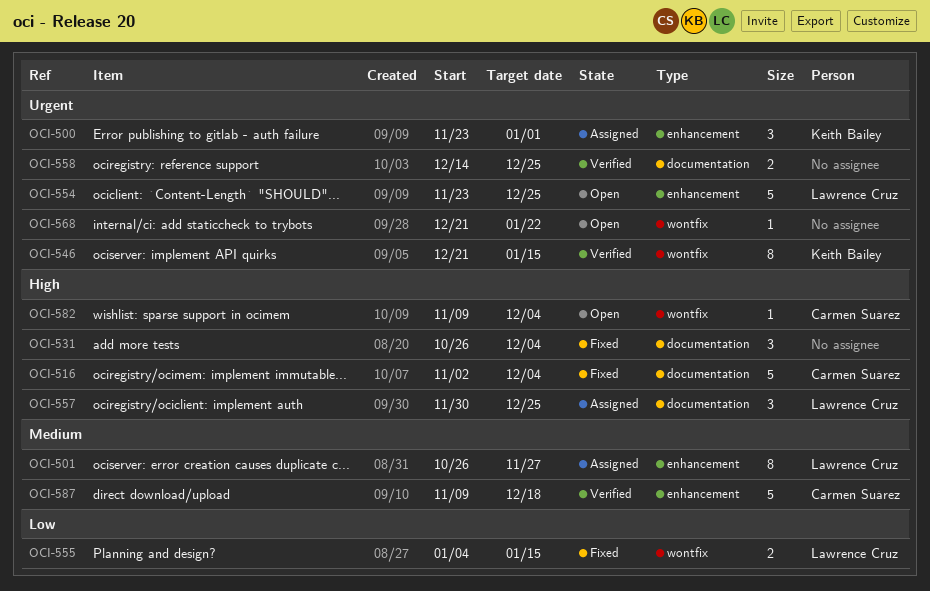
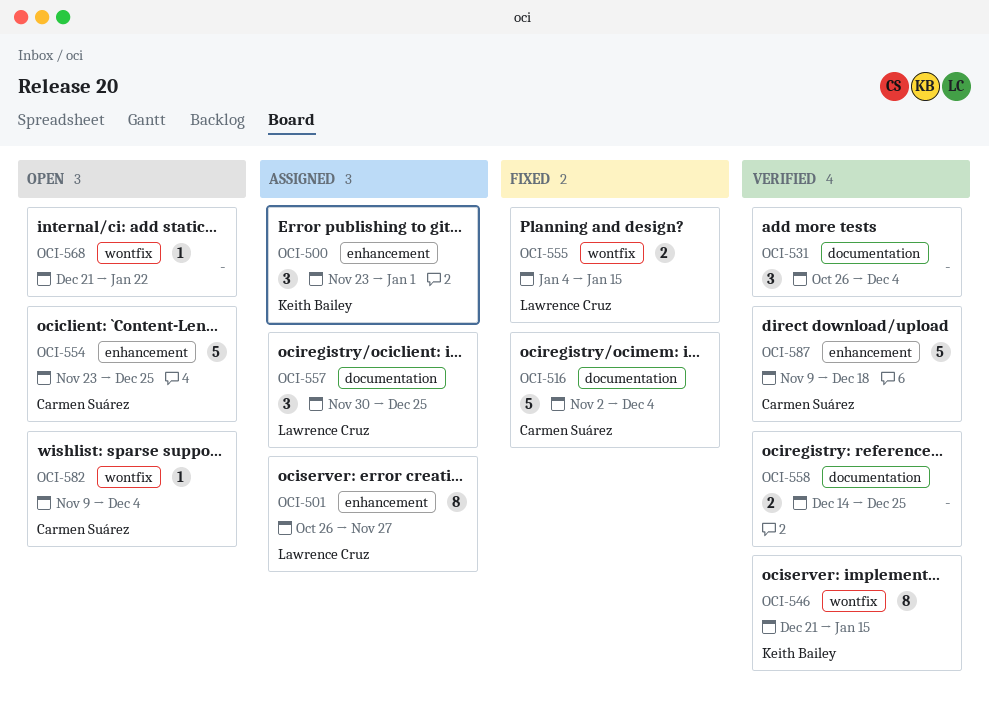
OCI-531, status: Fixed -> Verified
OCI-554, owner: Lawrence Cruz -> Carmen Suárez

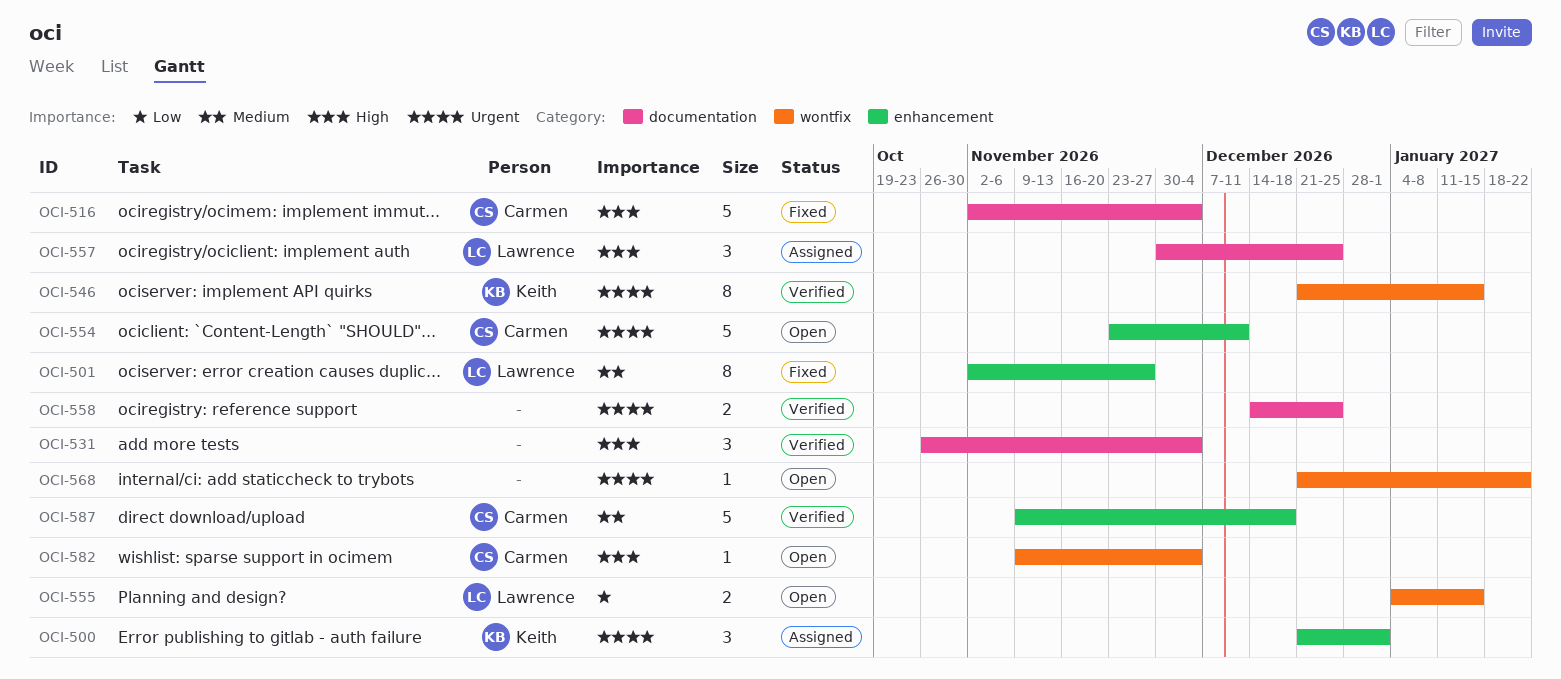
OCI-500, start: Nov 23 -> Dec 21
OCI-501, status: Assigned -> Fixed
OCI-501, start: Oct 26 -> Nov 2
OCI-554, due: Dec 25 -> Dec 11
OCI-555, status: Fixed -> Open

